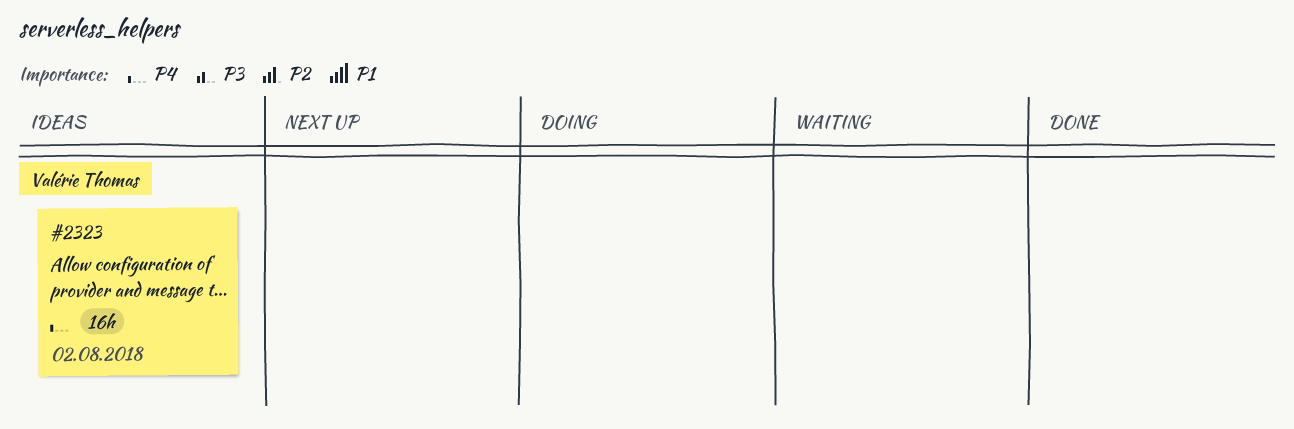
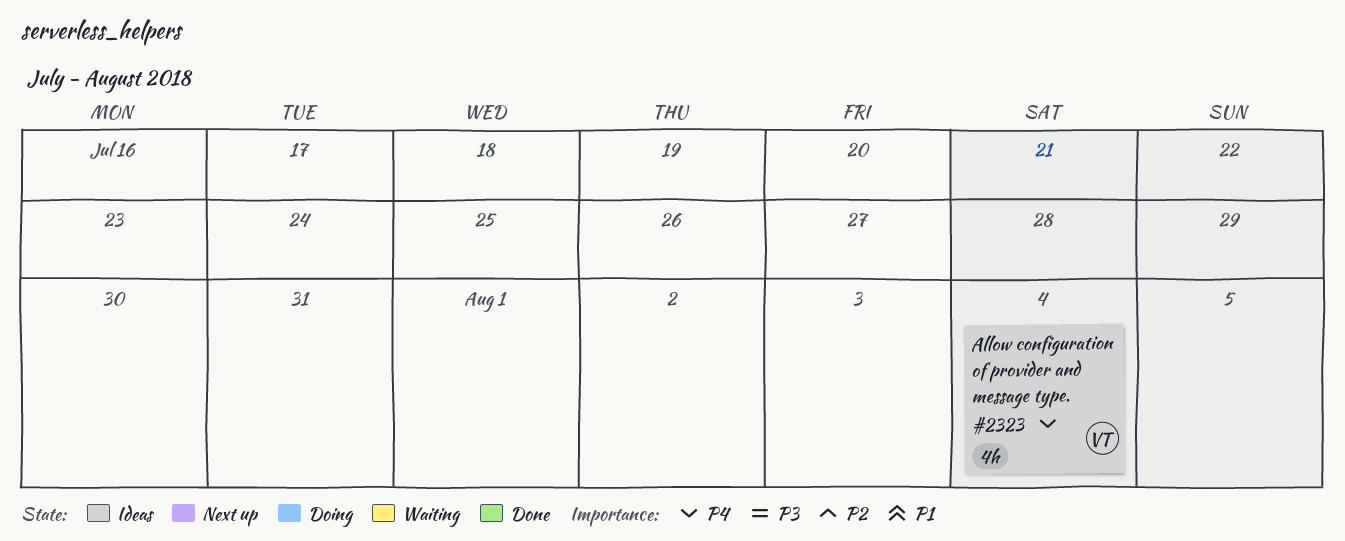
#2323, estimate: 16h -> 4h
#2323, due: Aug 2 -> Aug 4

